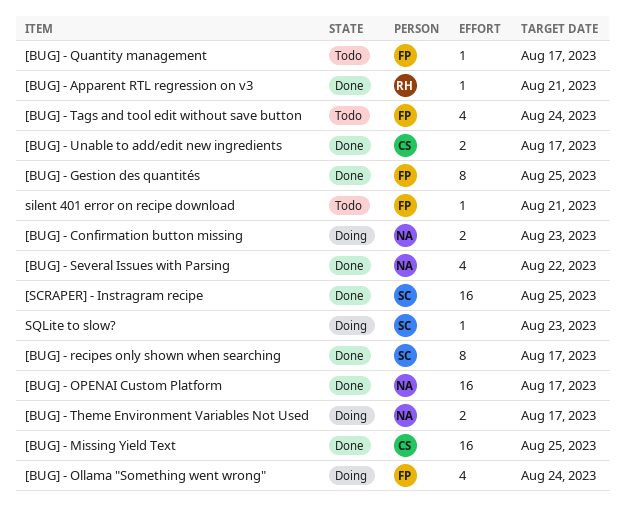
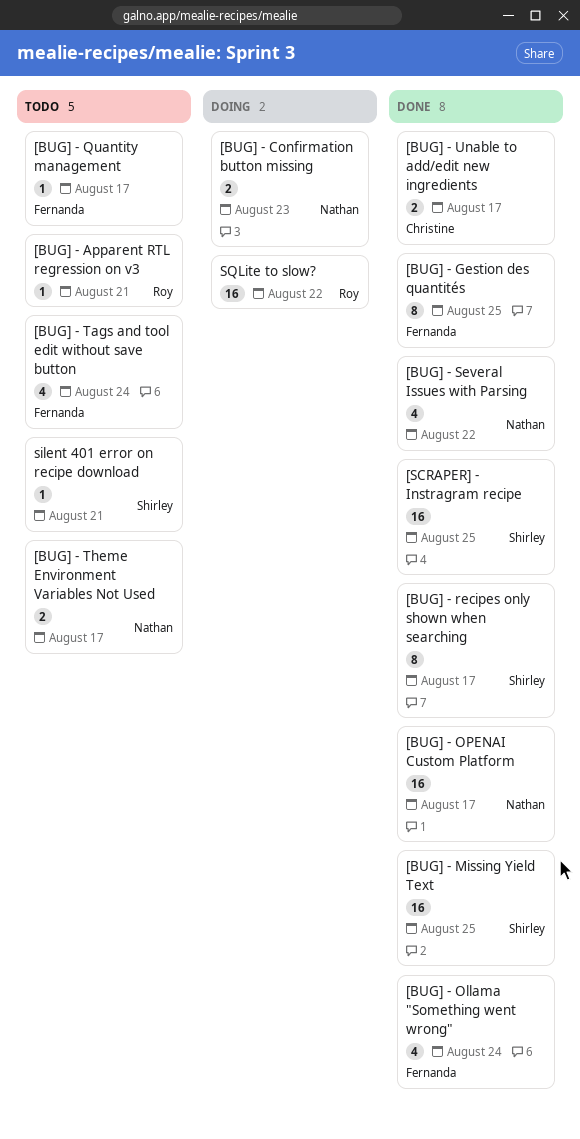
[BUG] - Apparent RTL regression on v3, status: Done -> Todo
[BUG] - Missing Yield Text, owner: Christine -> Shirley
[BUG] - Ollama "Something went wrong", status: Doing -> Done
[BUG] - Theme Environment Variables Not Used, status: Doing -> Todo
silent 401 error on recipe download, owner: Fernanda -> Shirley
SQLite to slow?, owner: Shirley -> Roy
SQLite to slow?, estimate: 1 -> 16
SQLite to slow?, due: Aug 23 -> Aug 22

